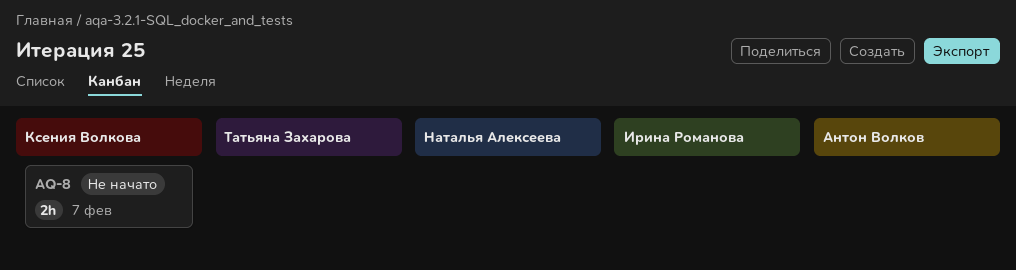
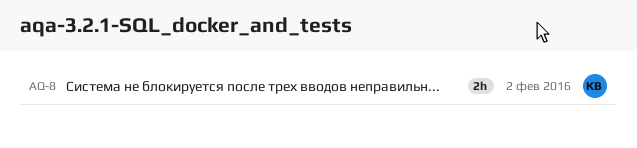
AQ-8, due: Feb 7 -> Feb 2

